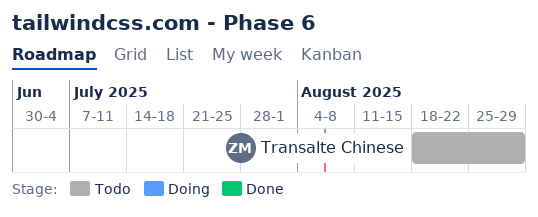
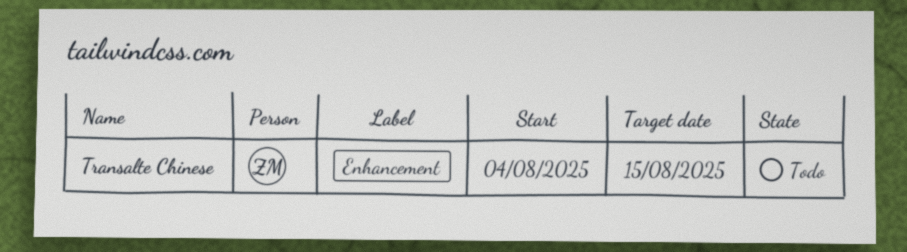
Transalte Chinese, start: Aug 18 -> Aug 4
Transalte Chinese, due: Aug 29 -> Aug 15

